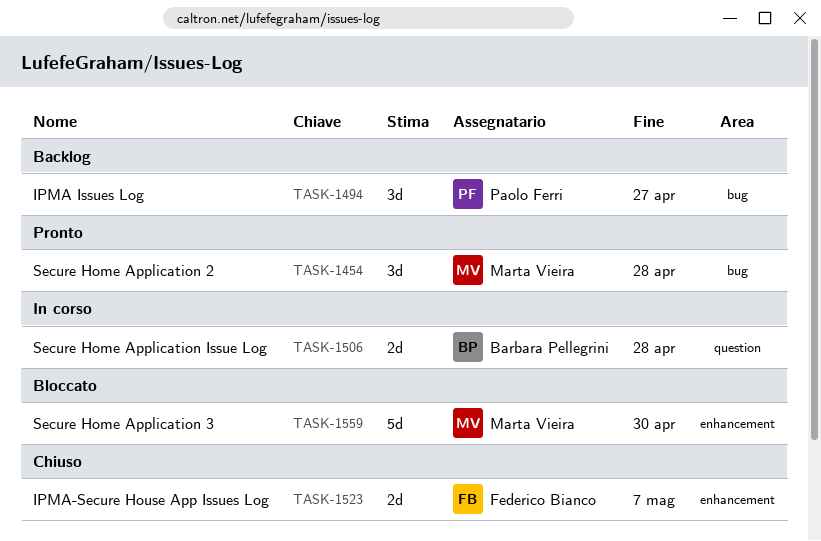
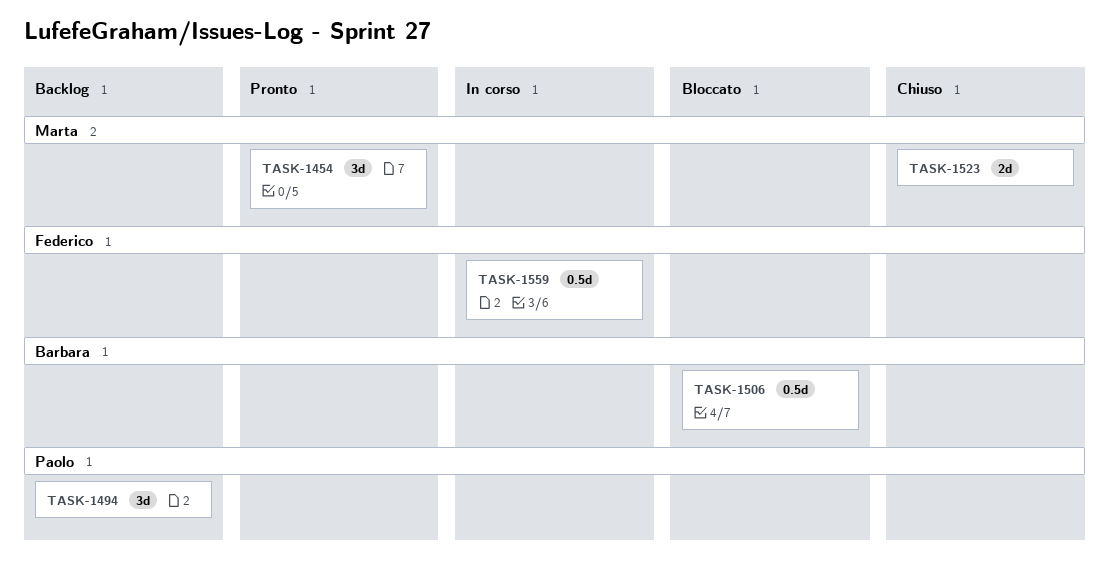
TASK-1506, status: In corso -> Bloccato
TASK-1506, estimate: 2d -> 0.5d
TASK-1523, owner: Federico Bianco -> Marta Vieira
TASK-1559, status: Bloccato -> In corso
TASK-1559, owner: Marta Vieira -> Federico Bianco
TASK-1559, estimate: 5d -> 0.5d

